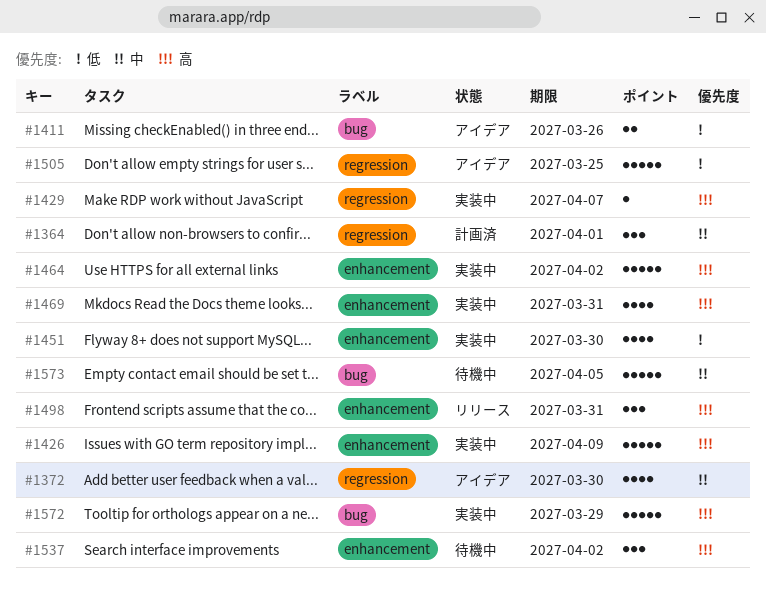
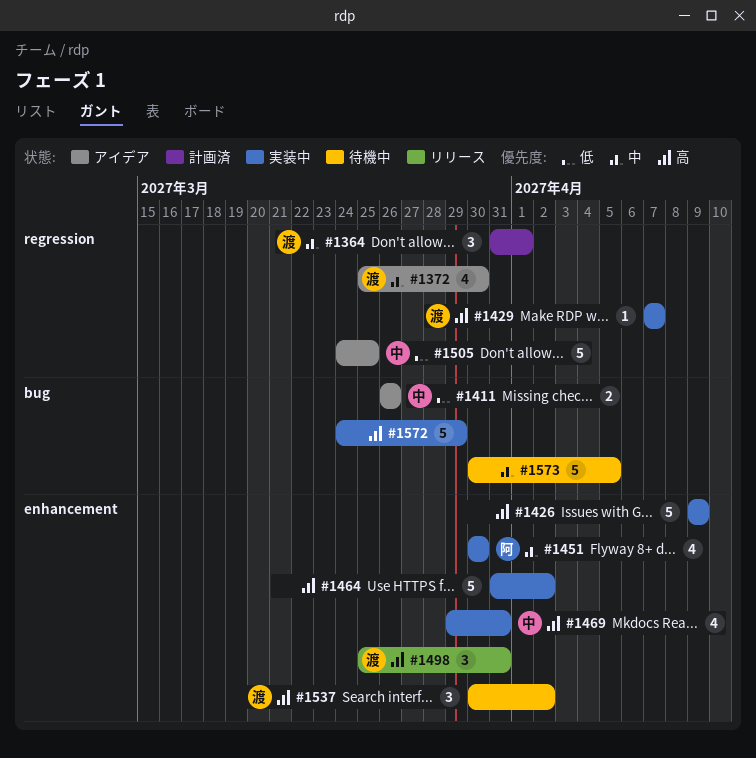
#1451, priority: 低 -> 中

